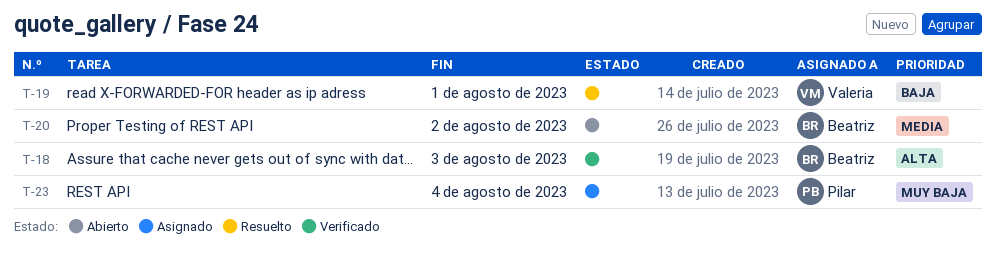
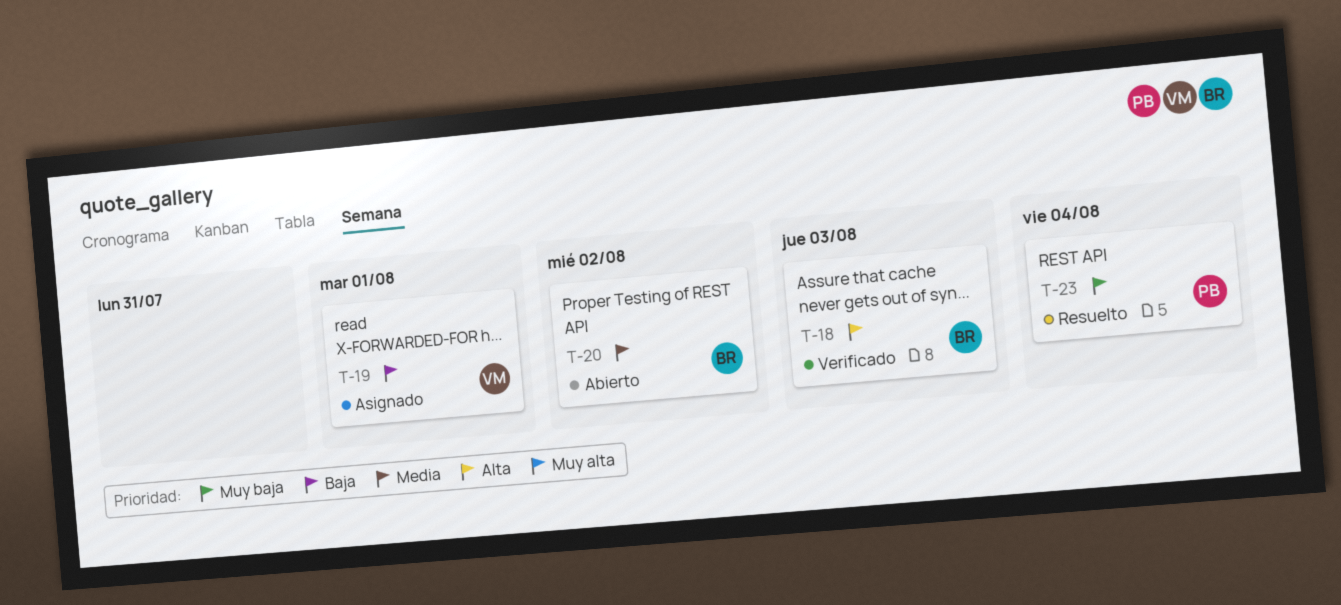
T-19, status: Resuelto -> Asignado
T-23, status: Asignado -> Resuelto

